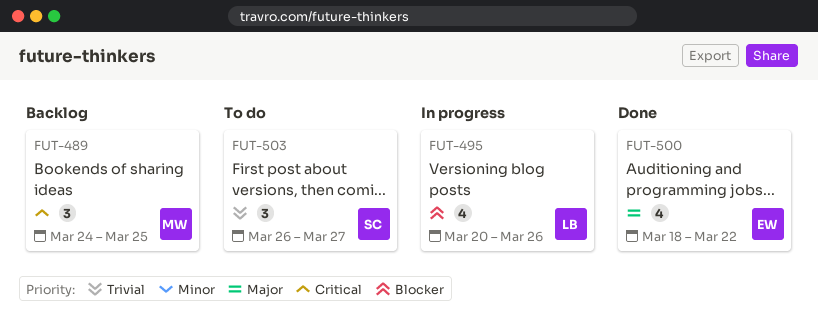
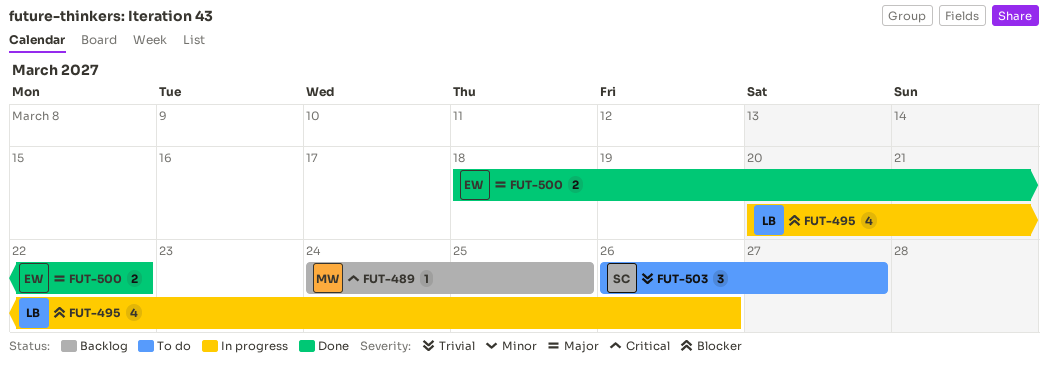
FUT-489, estimate: 3 -> 1
FUT-500, estimate: 4 -> 2

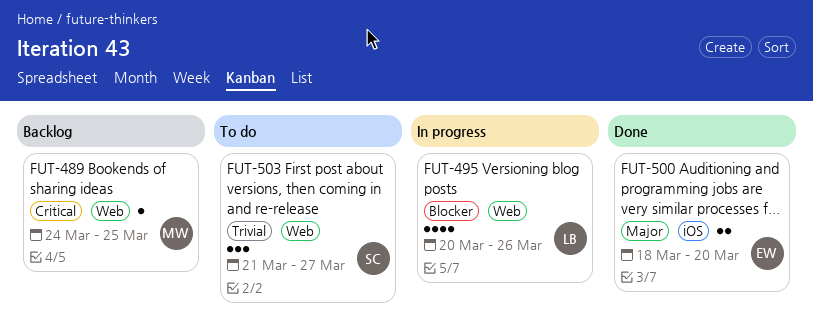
FUT-500, due: Mar 22 -> Mar 20
FUT-503, start: Mar 26 -> Mar 21

